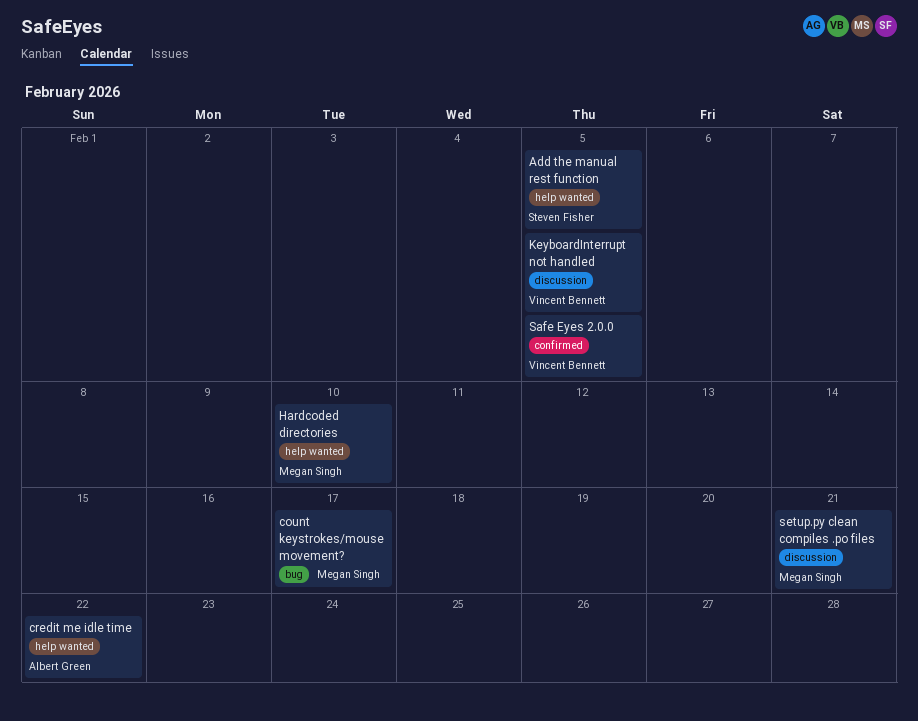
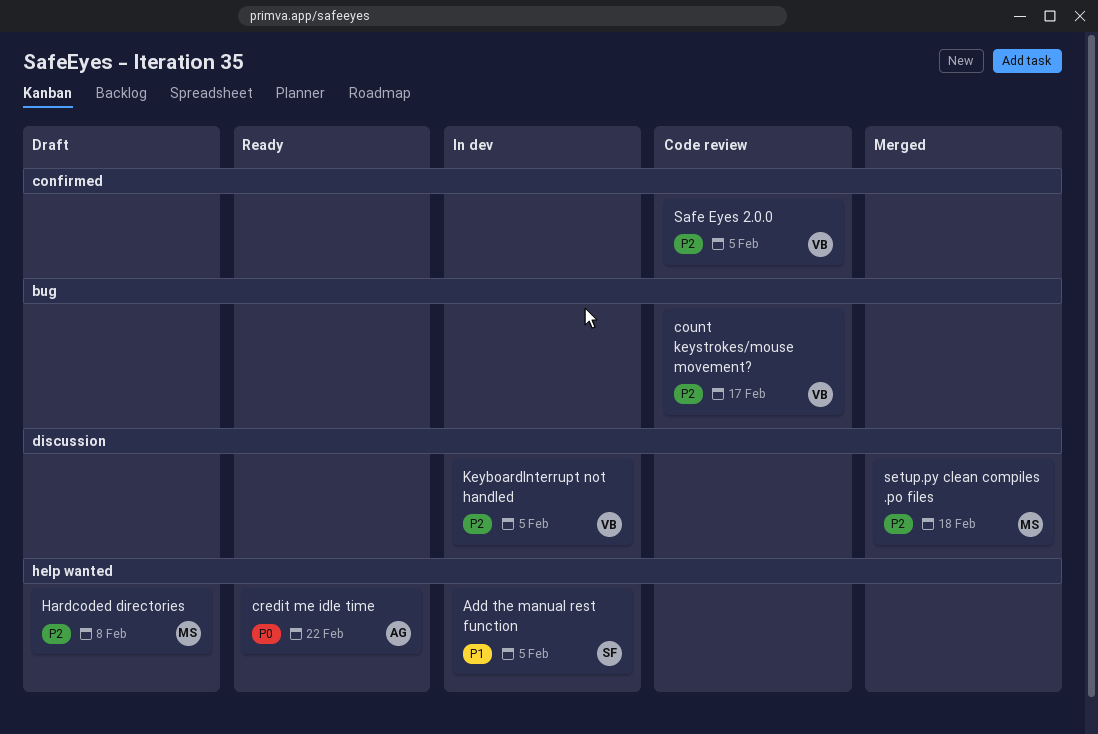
count keystrokes/mouse movement?, owner: Megan Singh -> Vincent Bennett
Hardcoded directories, due: Feb 10 -> Feb 8
setup.py clean compiles .po files, due: Feb 21 -> Feb 18

